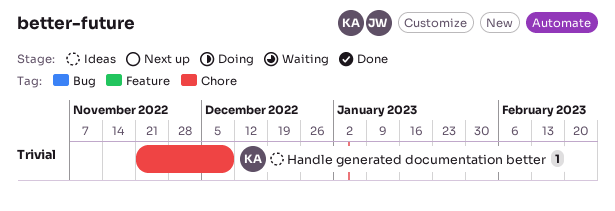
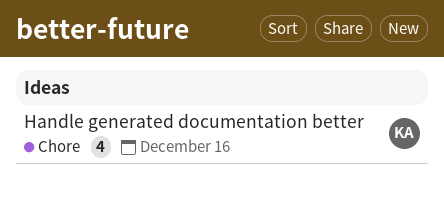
Handle generated documentation better, estimate: 1 -> 4
Handle generated documentation better, due: Dec 9 -> Dec 16

